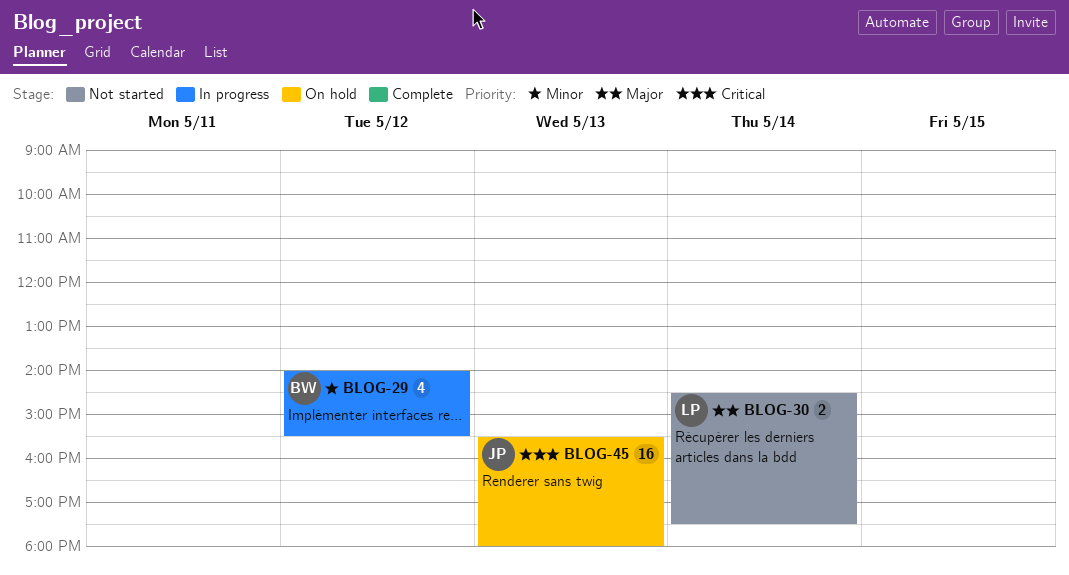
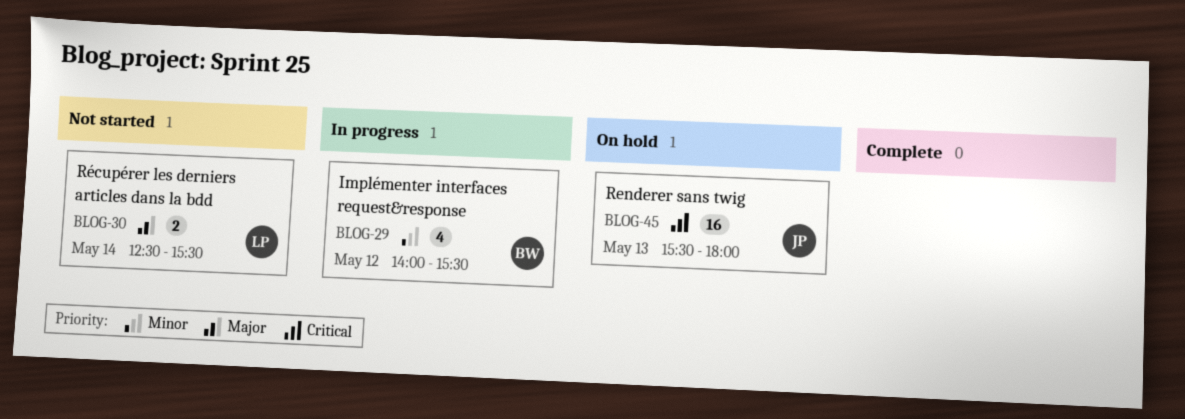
BLOG-30, begins: 14:30 -> 12:30
BLOG-30, ends: 17:30 -> 15:30

